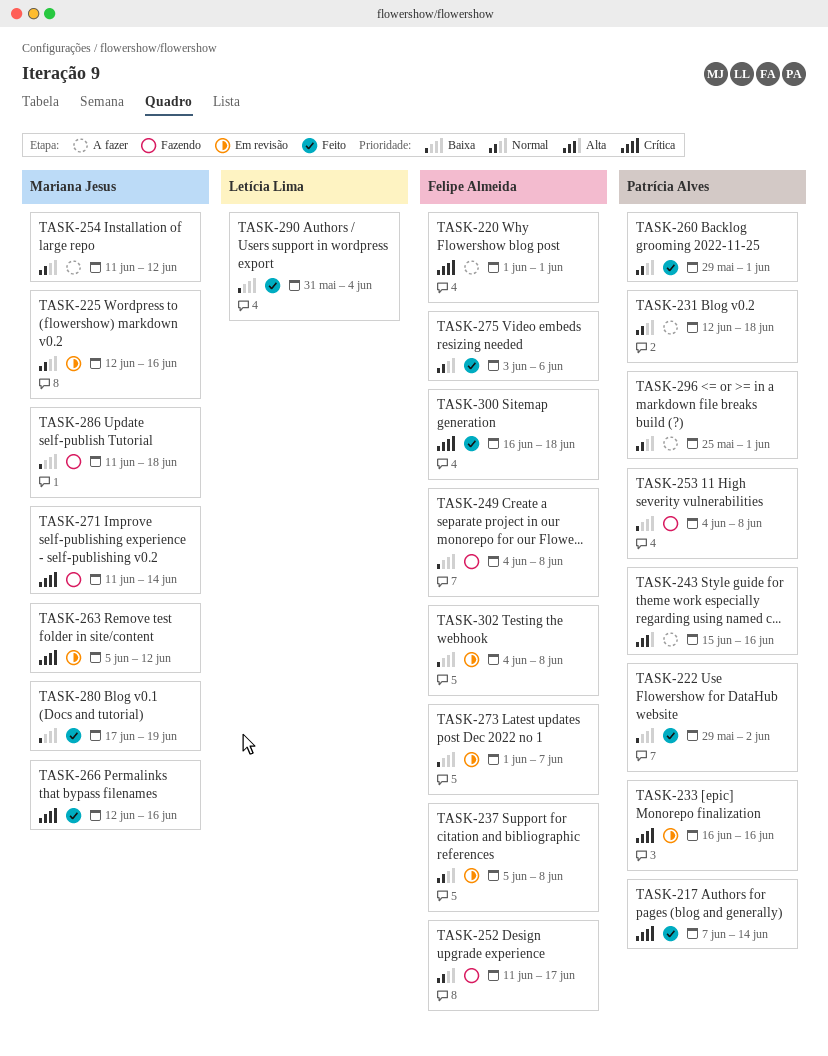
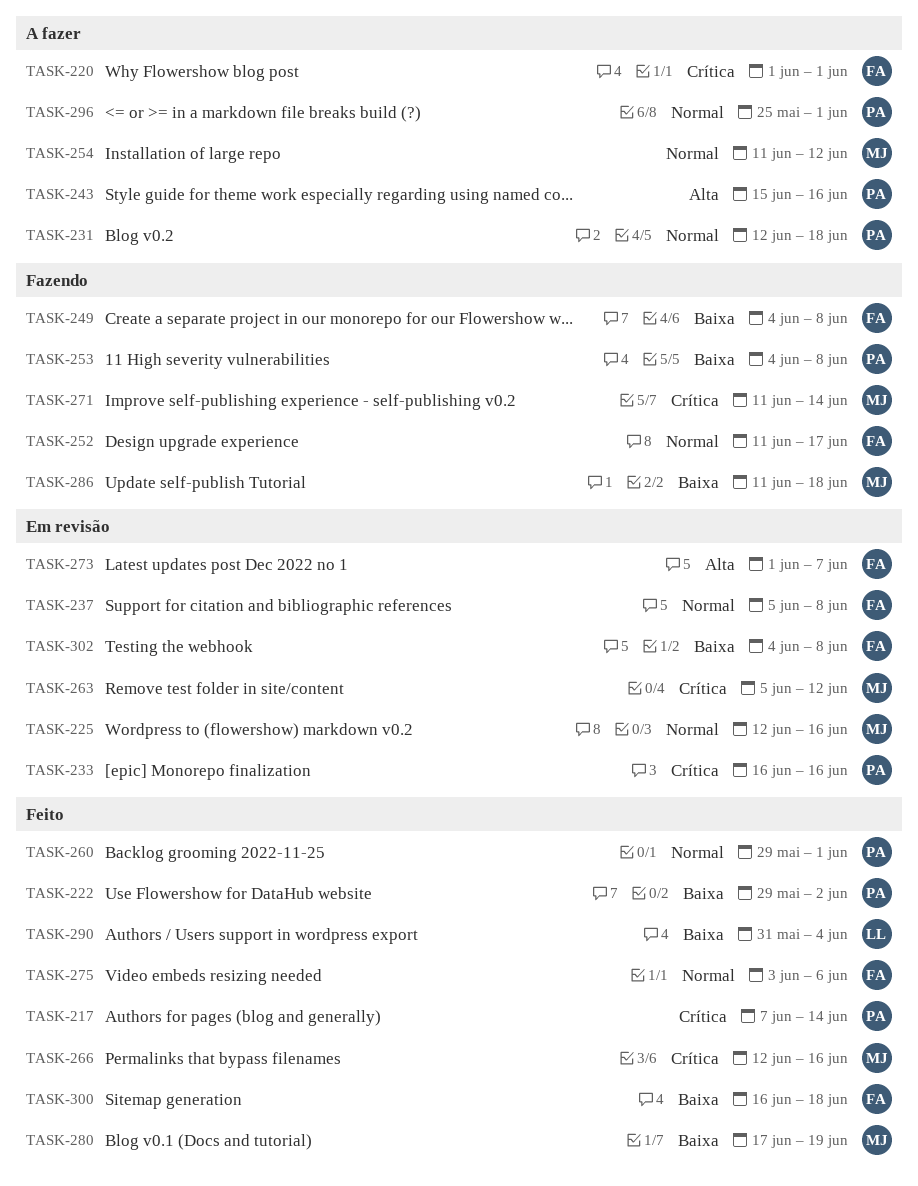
TASK-273, priority: Baixa -> Alta
TASK-300, priority: Crítica -> Baixa

